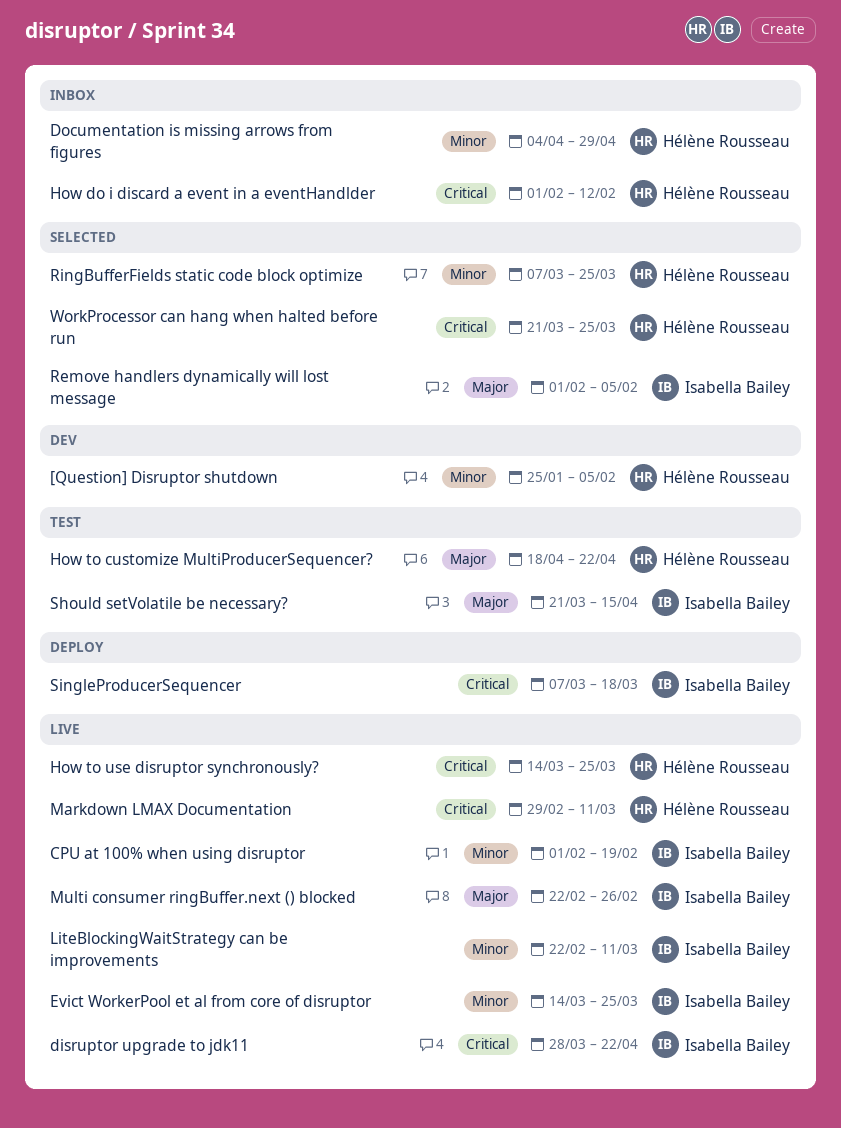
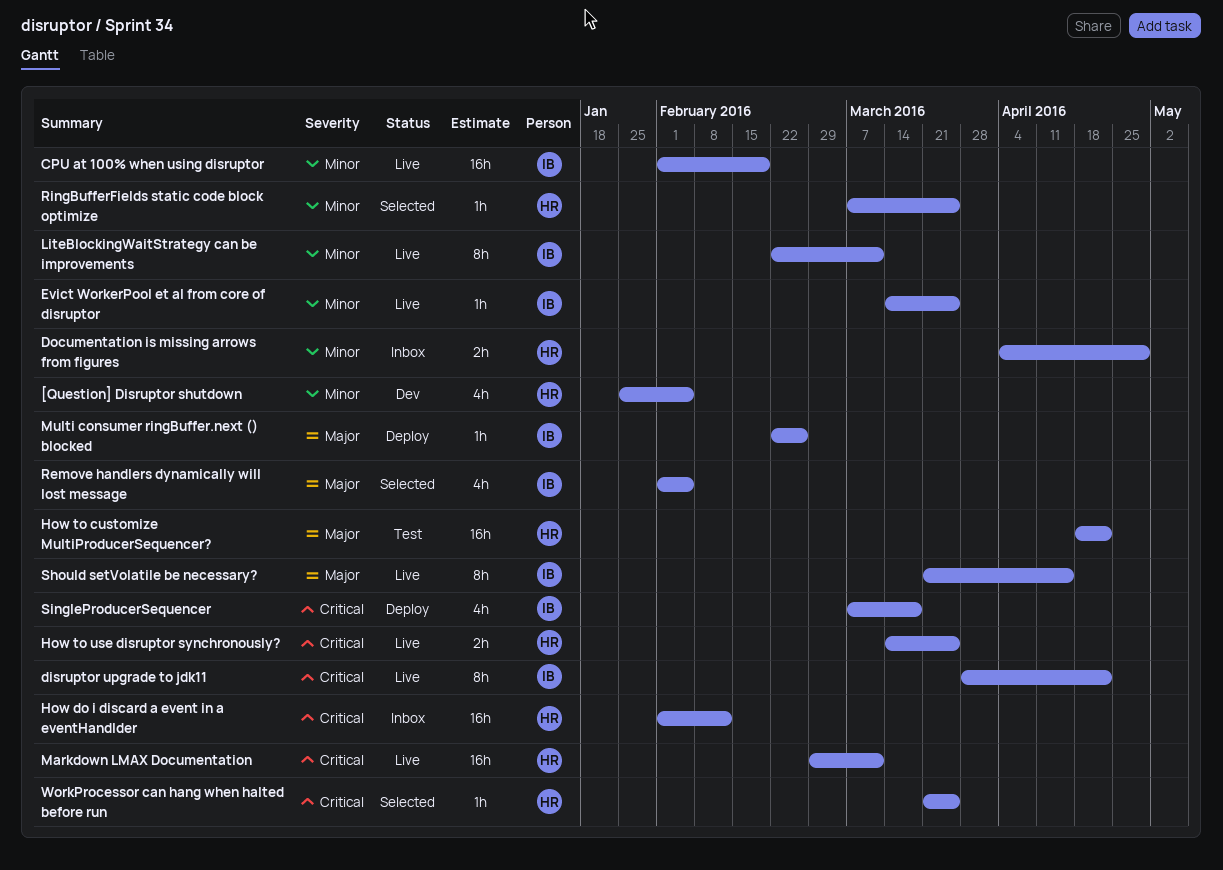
Multi consumer ringBuffer.next () blocked, status: Live -> Deploy
Should setVolatile be necessary?, status: Test -> Live

